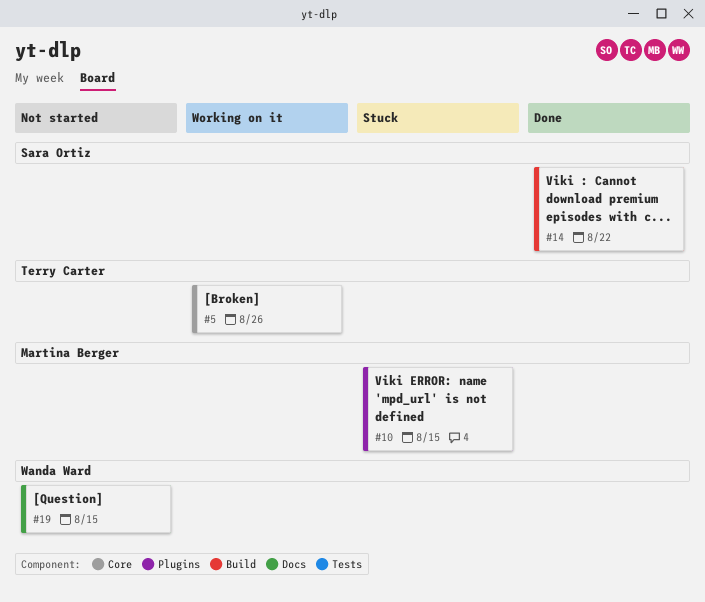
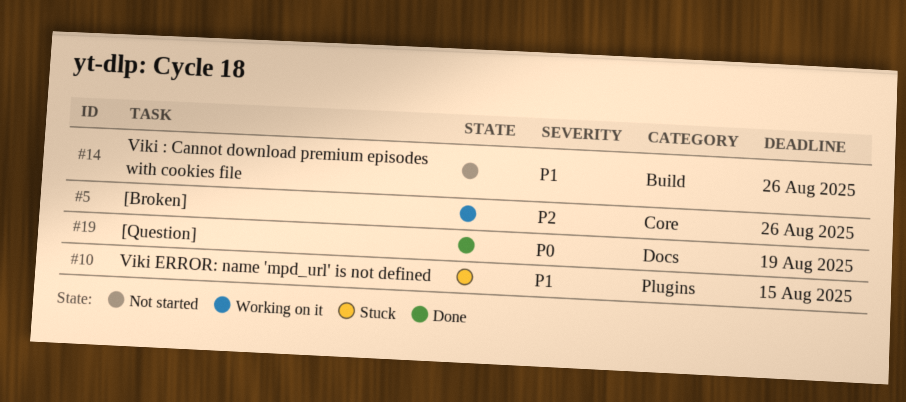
#14, status: Done -> Not started
#14, due: Aug 22 -> Aug 26
#19, status: Not started -> Done
#19, due: Aug 15 -> Aug 19

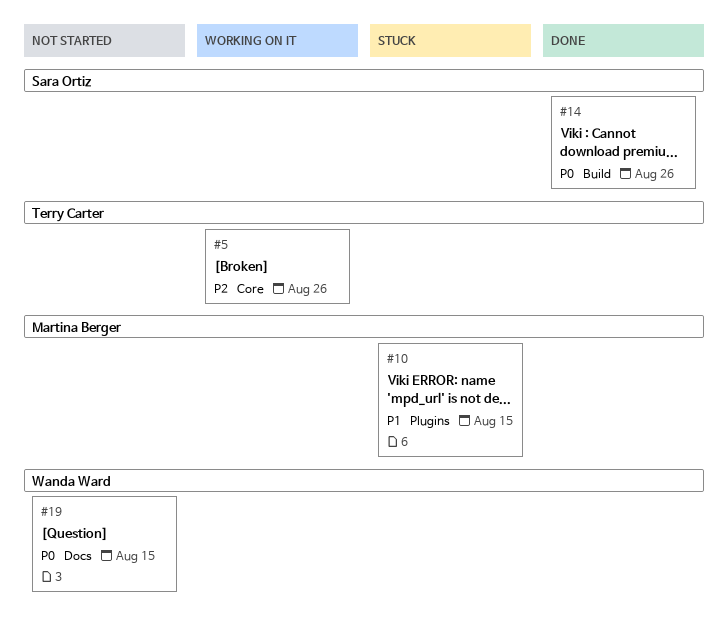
#14, status: Not started -> Done
#14, priority: P1 -> P0
#19, status: Done -> Not started
#19, due: Aug 19 -> Aug 15

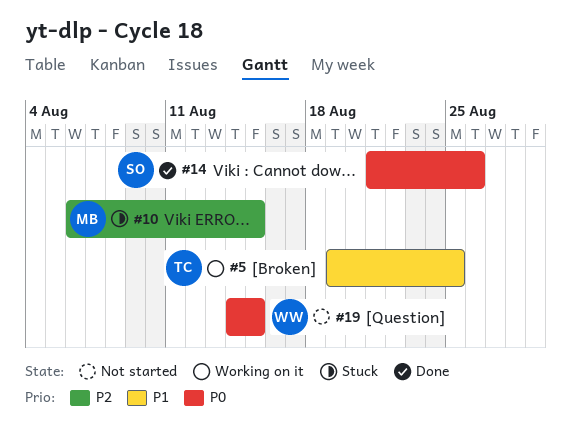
#5, priority: P2 -> P1
#5, due: Aug 26 -> Aug 25
#10, priority: P1 -> P2

